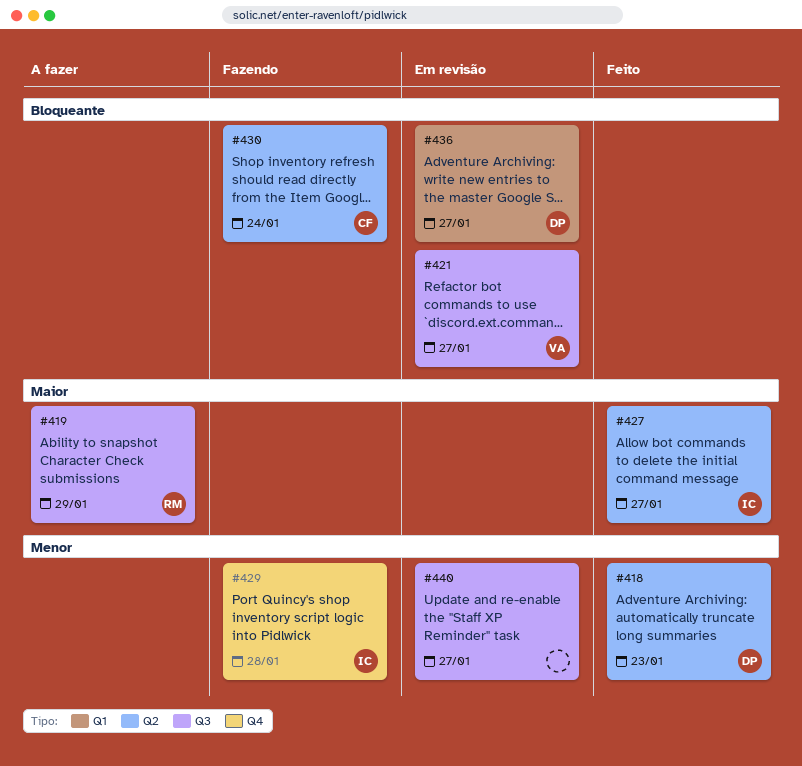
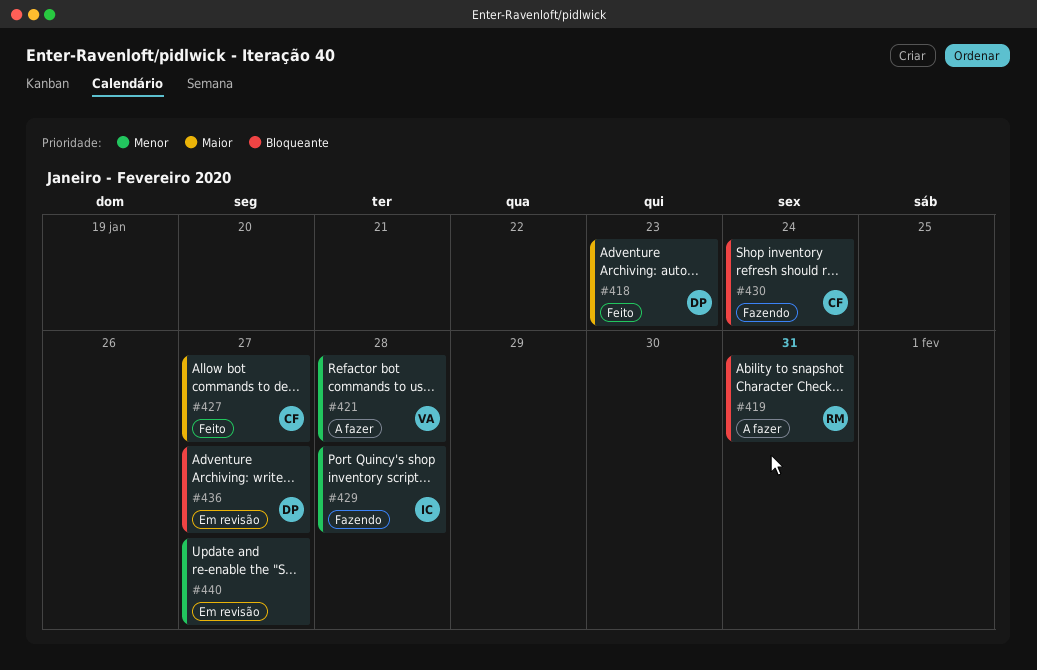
#418, priority: Menor -> Maior
#419, priority: Maior -> Bloqueante
#419, due: Jan 29 -> Jan 31
#421, status: Em revisão -> A fazer
#421, priority: Bloqueante -> Menor
#421, due: Jan 27 -> Jan 28
#427, owner: IC -> CF

